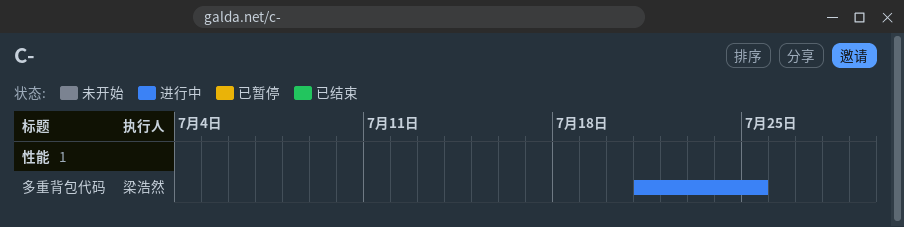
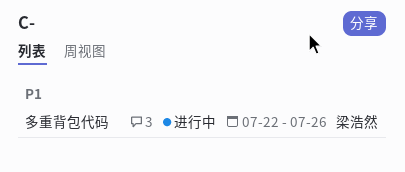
多重背包代码, start: Jul 21 -> Jul 22
多重背包代码, due: Jul 25 -> Jul 26

